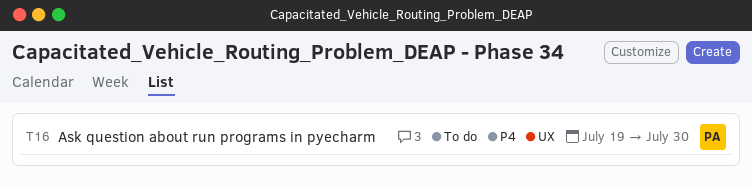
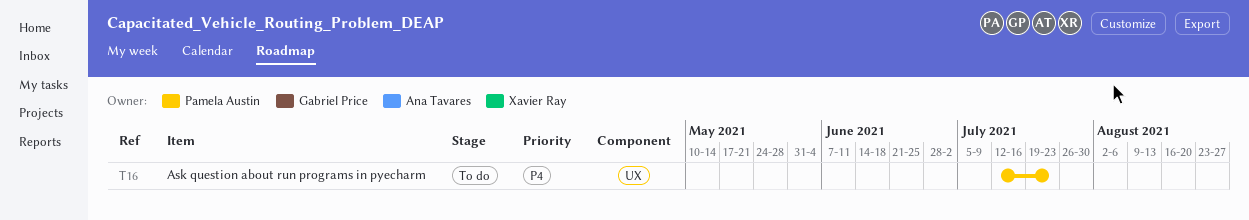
T16, start: Jul 19 -> Jul 12
T16, due: Jul 30 -> Jul 23

